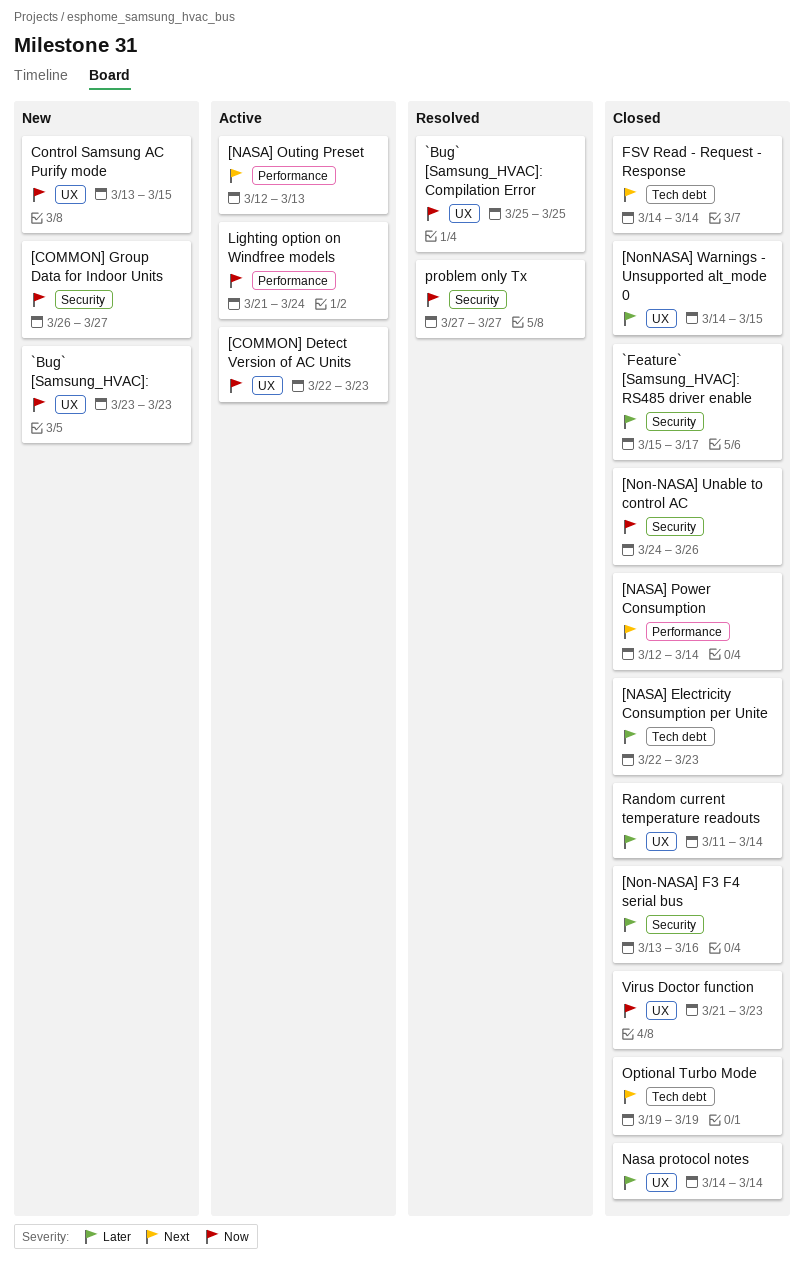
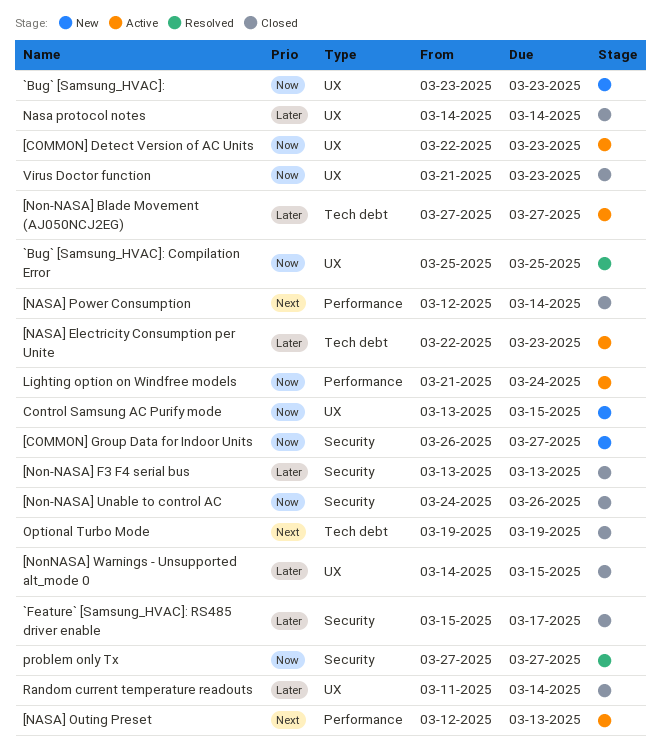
[NASA] Electricity Consumption per Unite, status: Closed -> Active
[Non-NASA] Blade Movement (AJ050NCJ2EG): none -> present
[Non-NASA] F3 F4 serial bus, due: Mar 16 -> Mar 13
FSV Read - Request - Response: present -> none

